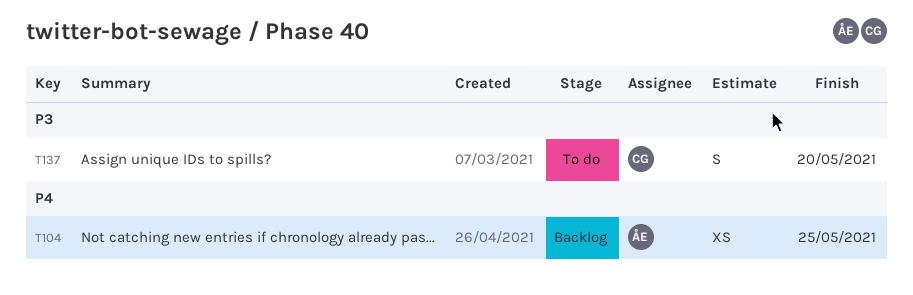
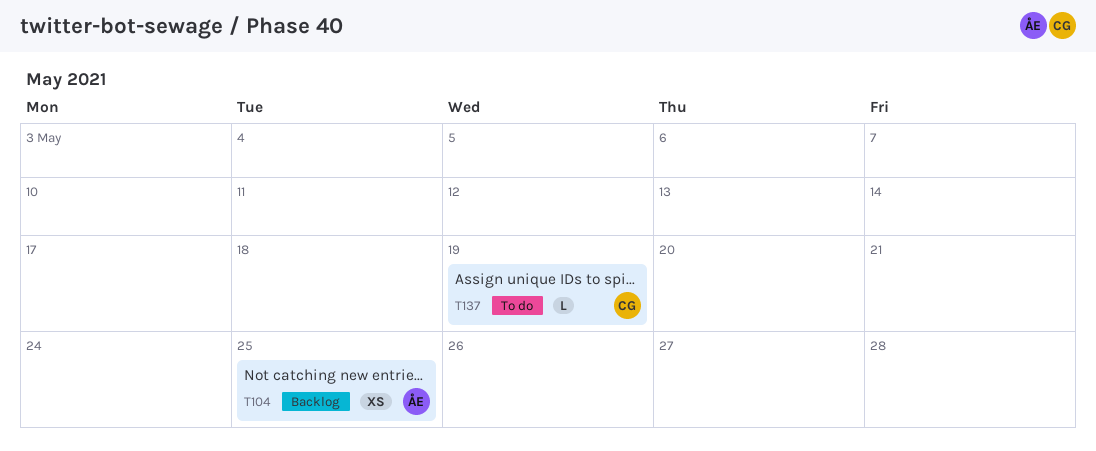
T137, estimate: S -> L
T137, due: May 20 -> May 19

